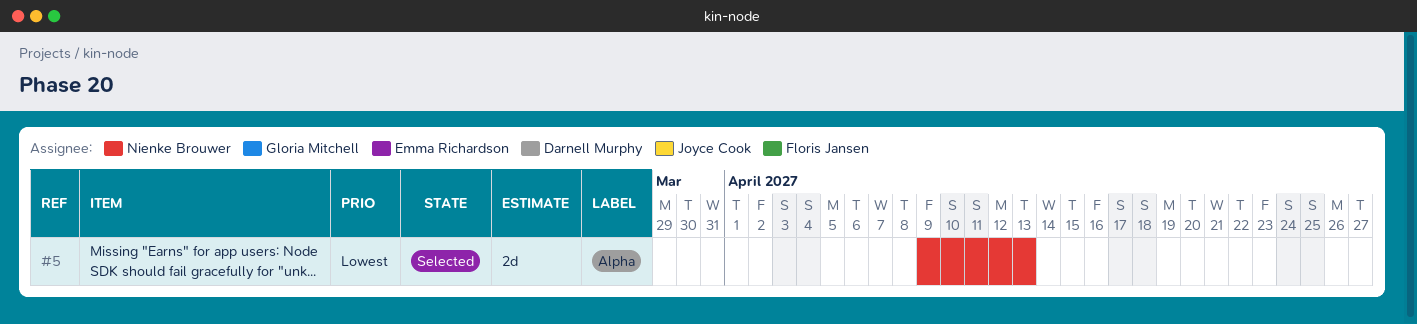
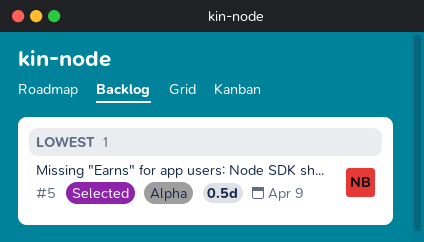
#5, estimate: 2d -> 0.5d
#5, due: Apr 13 -> Apr 9

